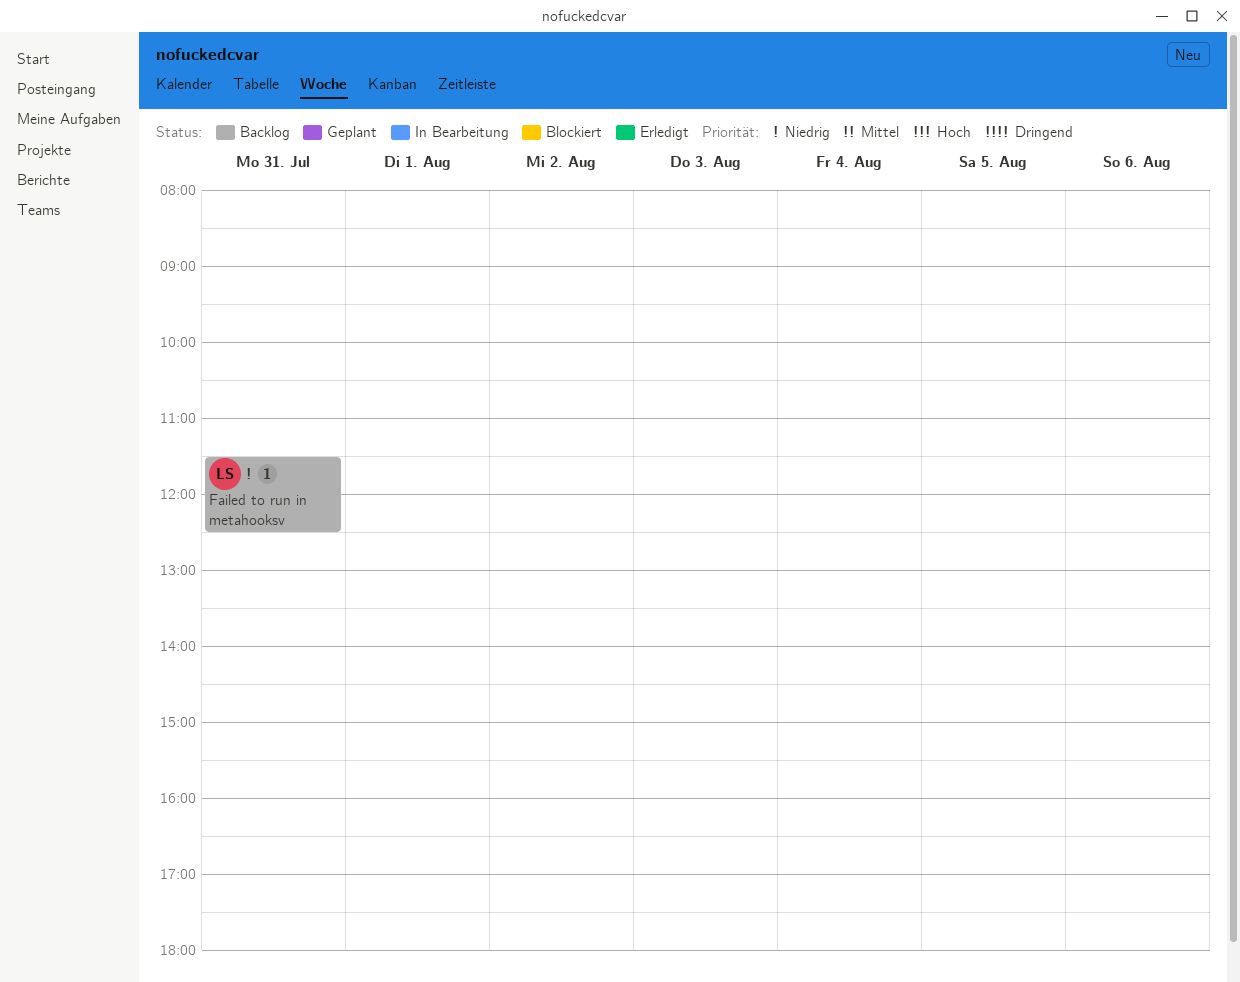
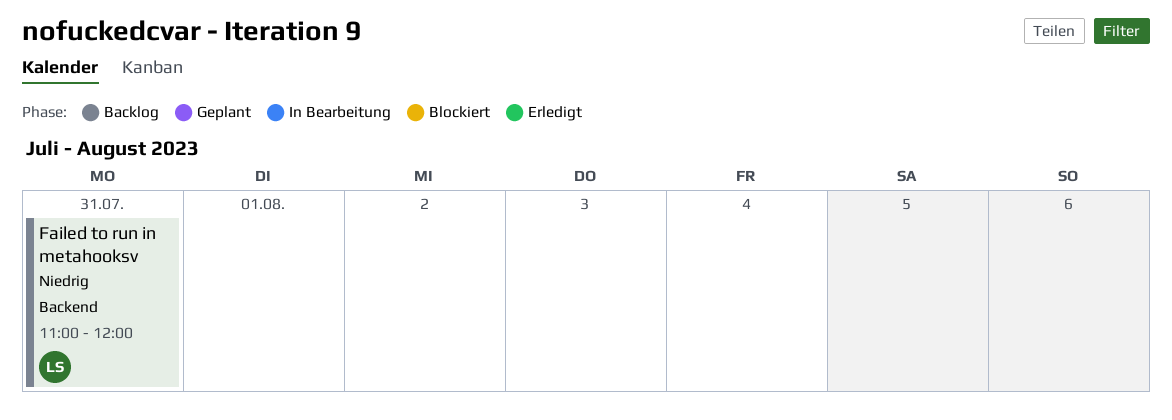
Failed to run in metahooksv, begins: 11:30 -> 11:00
Failed to run in metahooksv, ends: 12:30 -> 12:00

